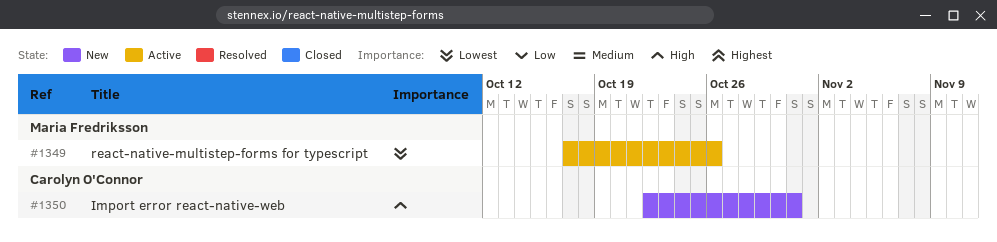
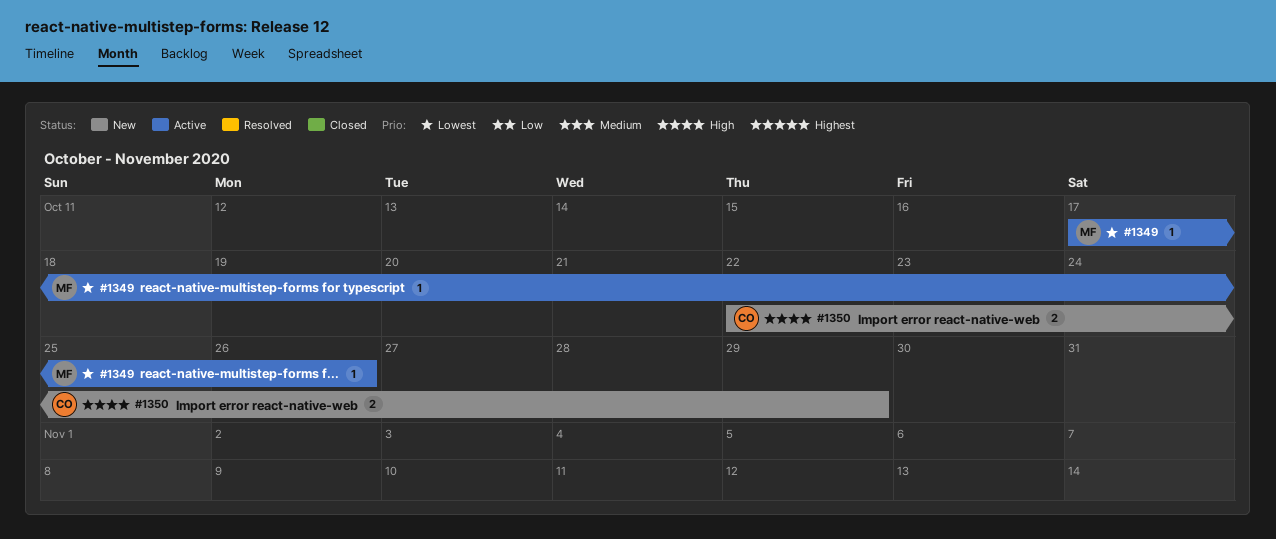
#1350, due: Oct 31 -> Oct 29

